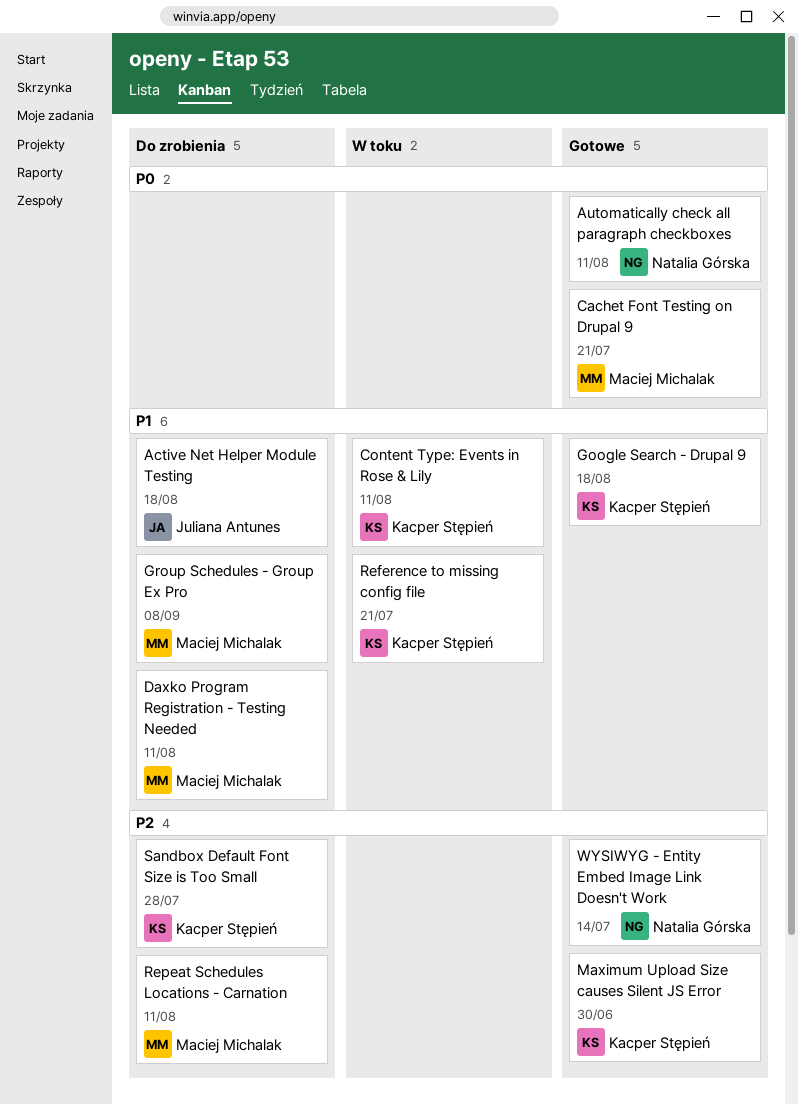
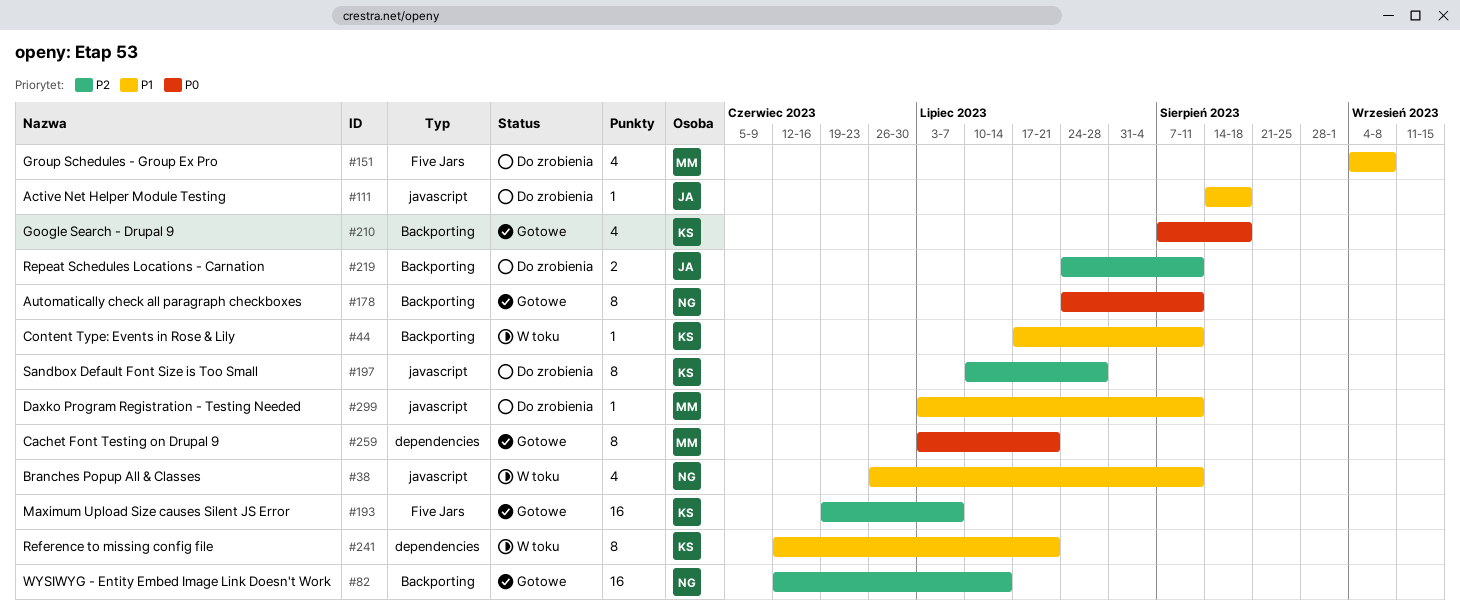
Branches Popup All & Classes: none -> present
Google Search - Drupal 9, priority: P1 -> P0
Maximum Upload Size causes Silent JS Error, due: Jun 30 -> Jul 7
Repeat Schedules Locations - Carnation, owner: Maciej Michalak -> Juliana Antunes

